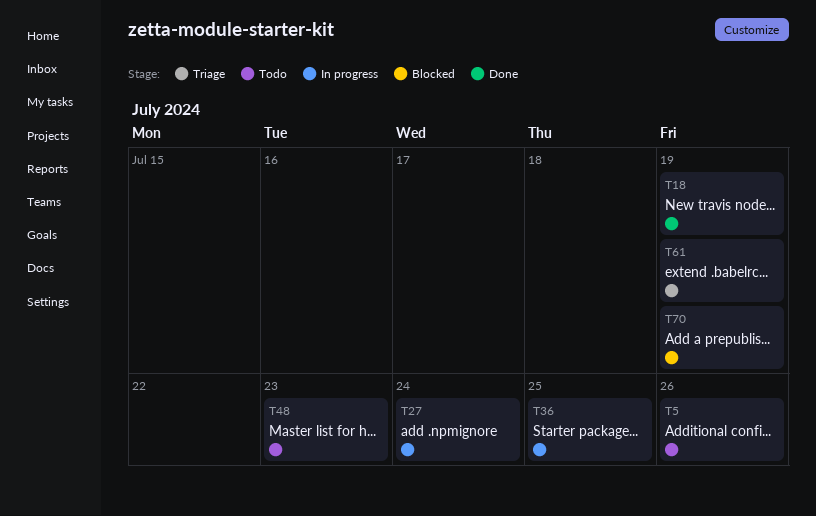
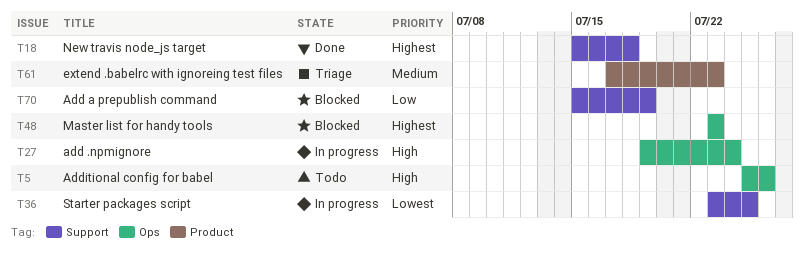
T18, due: Jul 19 -> Jul 18
T48, status: Todo -> Blocked
T61, due: Jul 19 -> Jul 23

